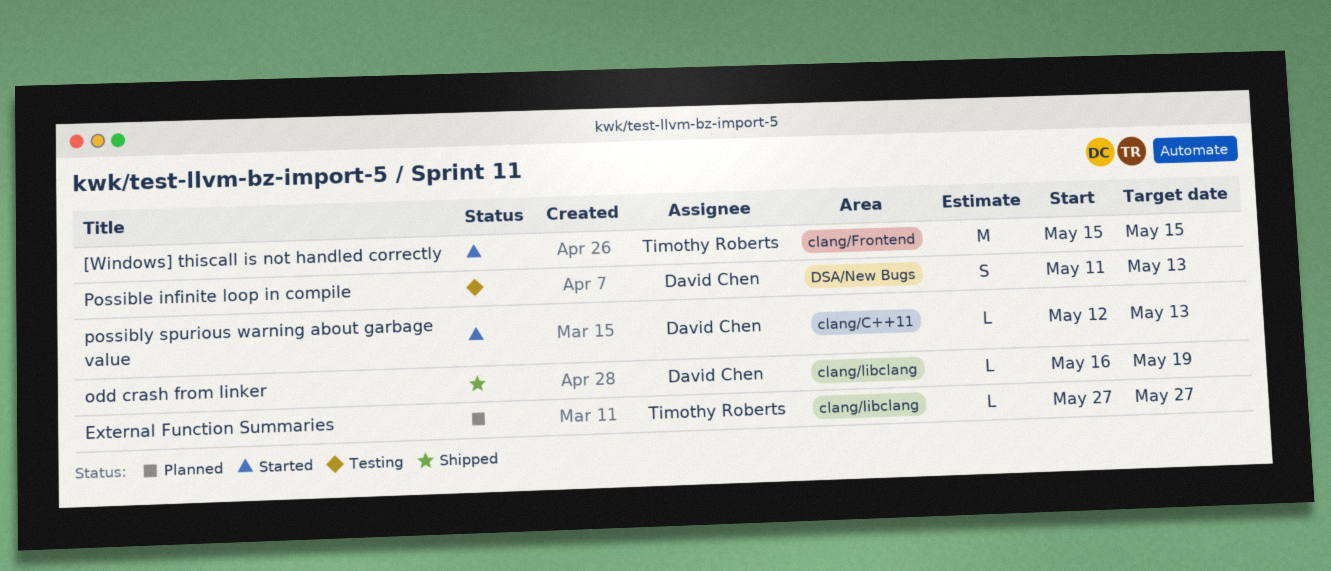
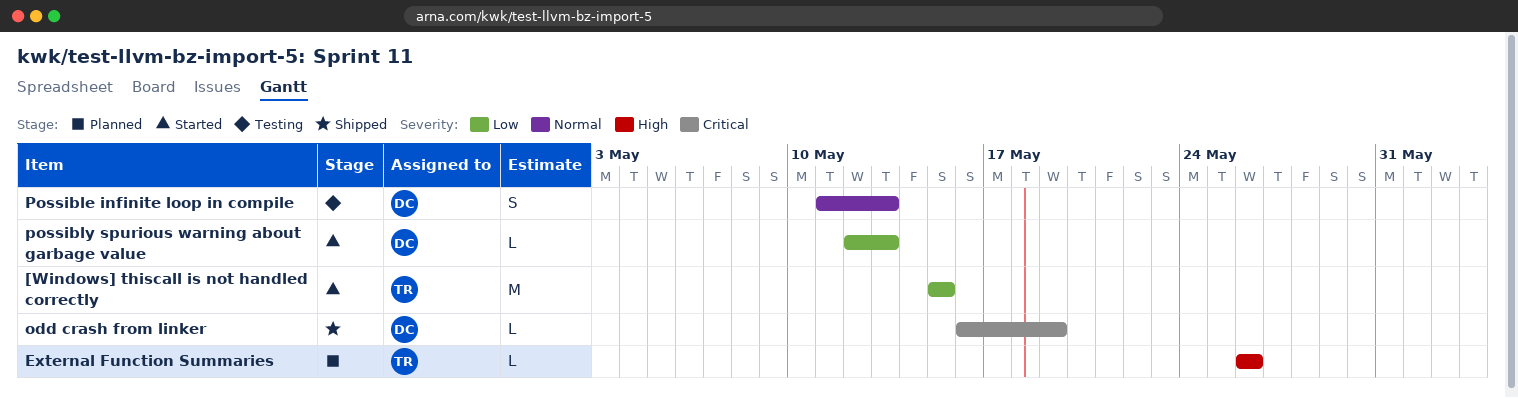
External Function Summaries, start: May 27 -> May 26
External Function Summaries, due: May 27 -> May 26

